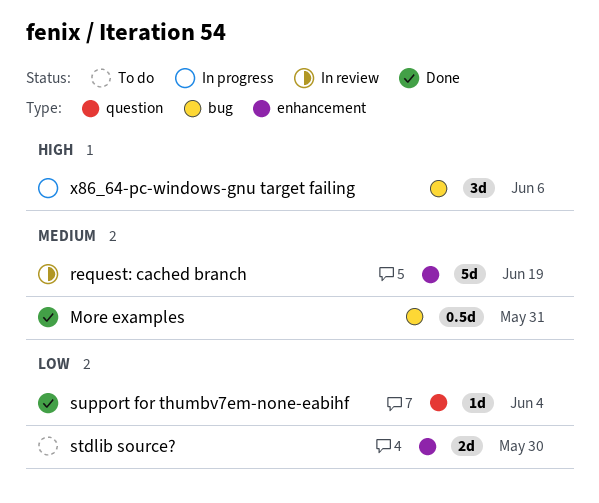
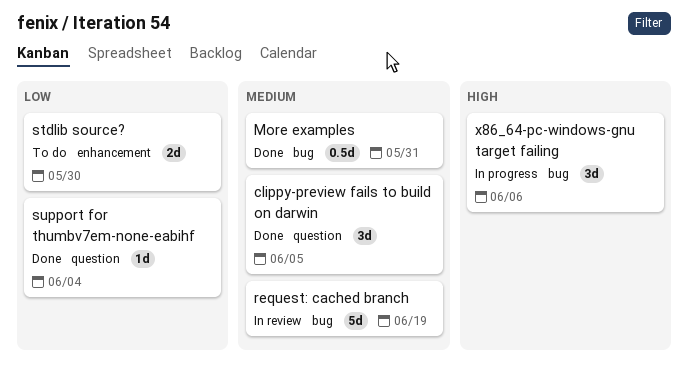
clippy-preview fails to build on darwin: none -> present
request: cached branch, label: enhancement -> bug

